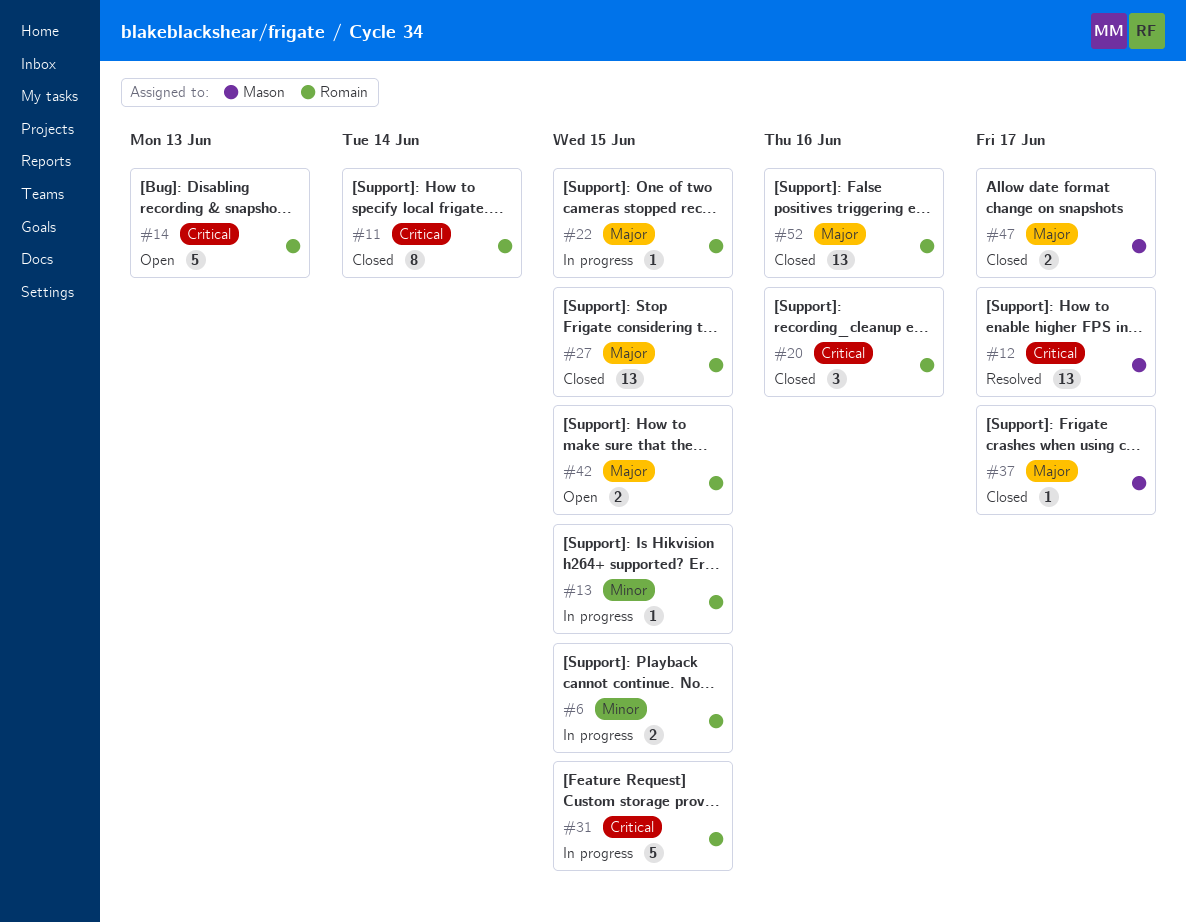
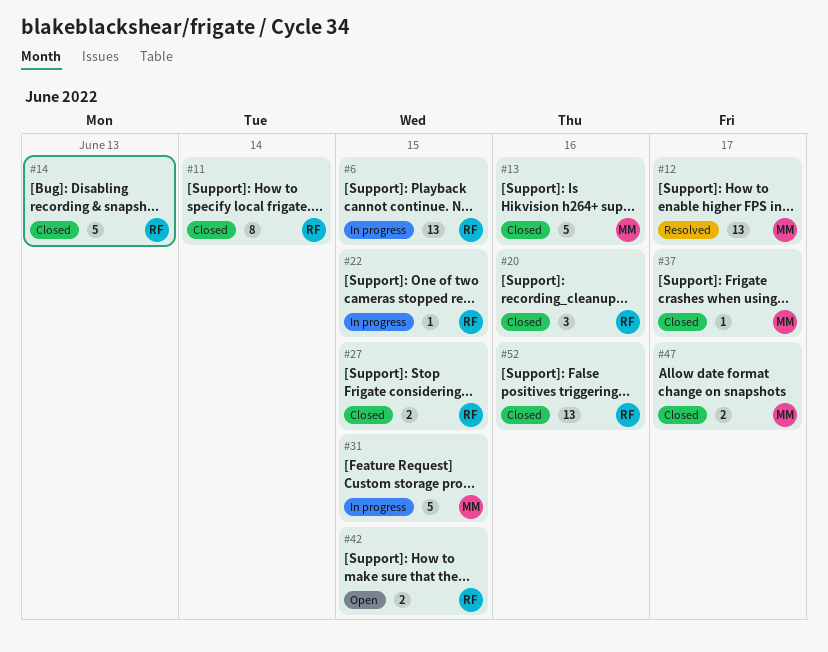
#6, estimate: 2 -> 13
#13, status: In progress -> Closed
#13, owner: Romain -> Mason
#13, estimate: 1 -> 5
#13, due: Jun 15 -> Jun 16
#14, status: Open -> Closed
#27, estimate: 13 -> 2
#31, owner: Romain -> Mason

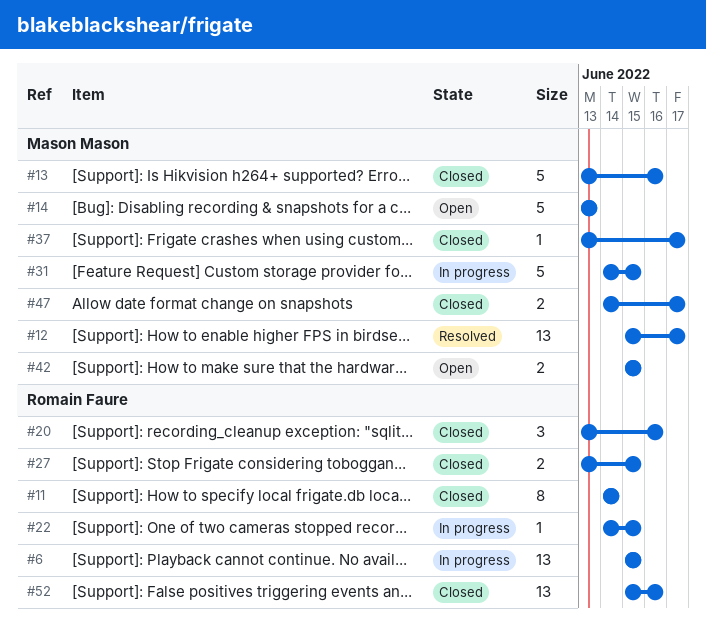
#14, status: Closed -> Open
#14, owner: Romain Faure -> Mason Mason
#42, owner: Romain Faure -> Mason Mason

